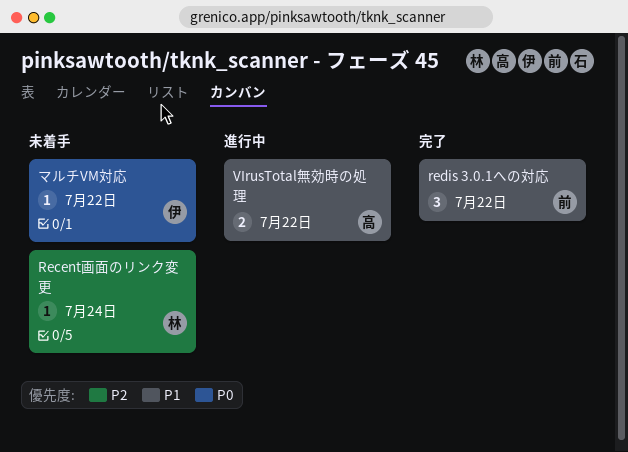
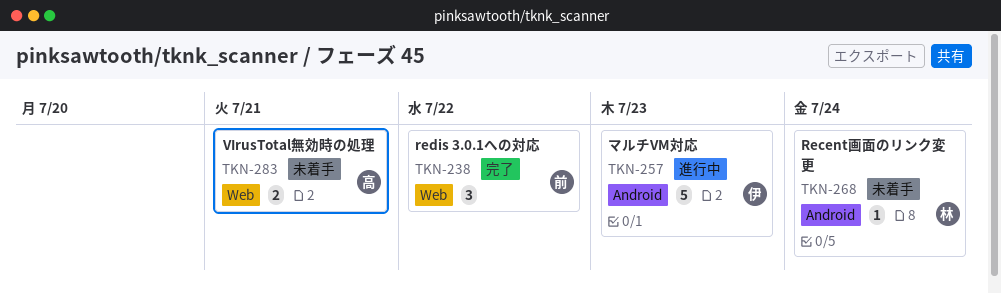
VIrusTotal無効時の処理, status: 進行中 -> 未着手
VIrusTotal無効時の処理, due: Jul 22 -> Jul 21
マルチVM対応, status: 未着手 -> 進行中
マルチVM対応, estimate: 1 -> 5
マルチVM対応, due: Jul 22 -> Jul 23

